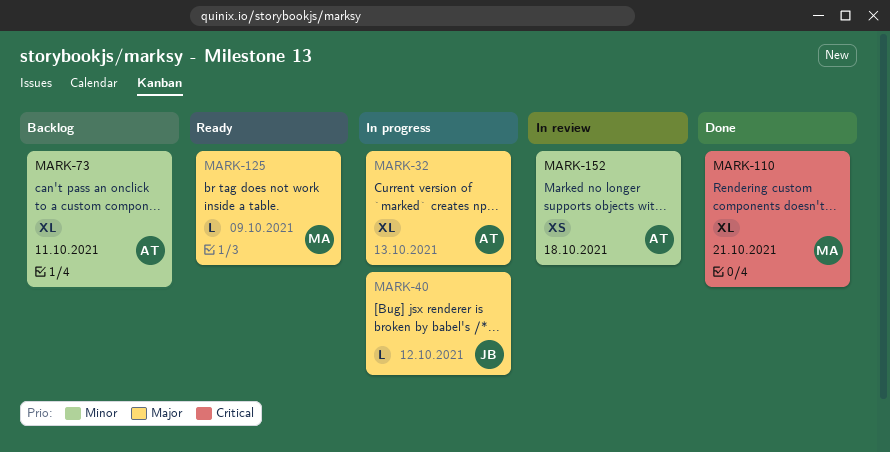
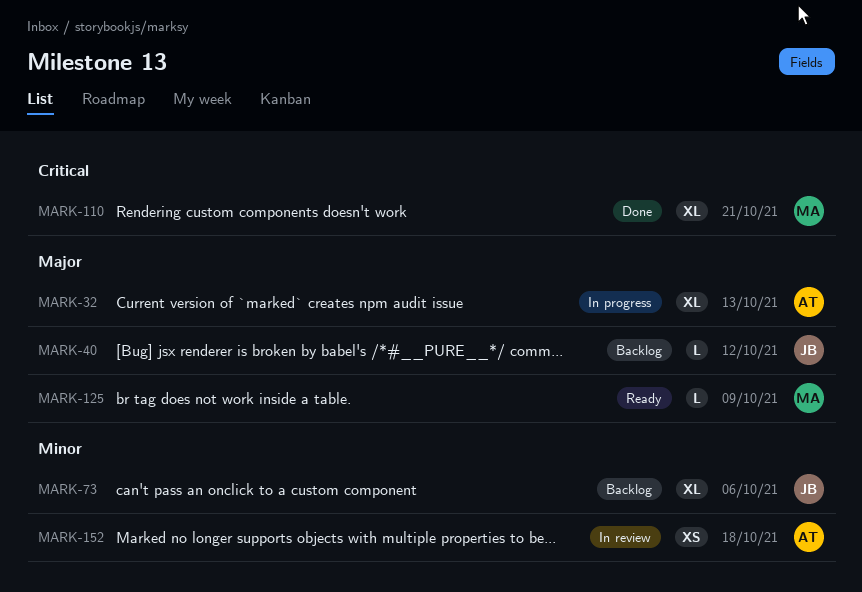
MARK-40, status: In progress -> Backlog
MARK-73, owner: AT -> JB
MARK-73, due: Oct 11 -> Oct 6

